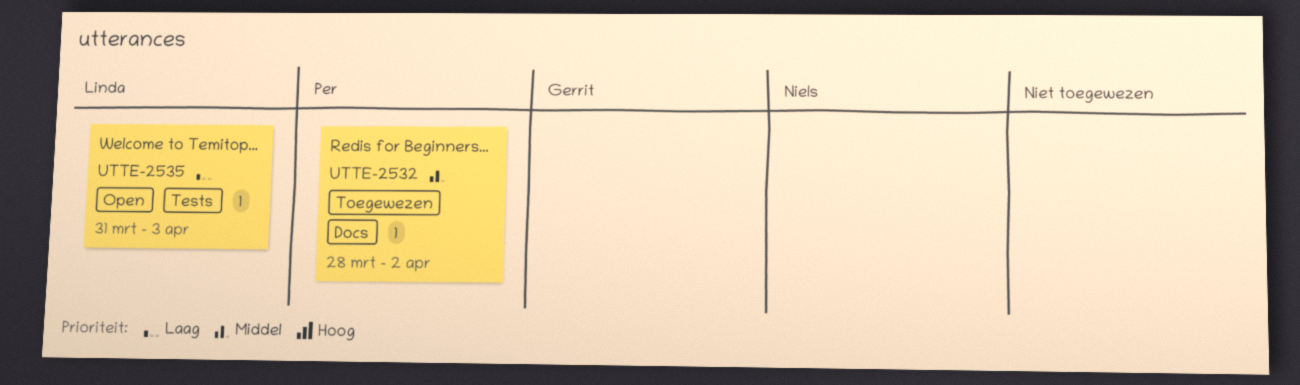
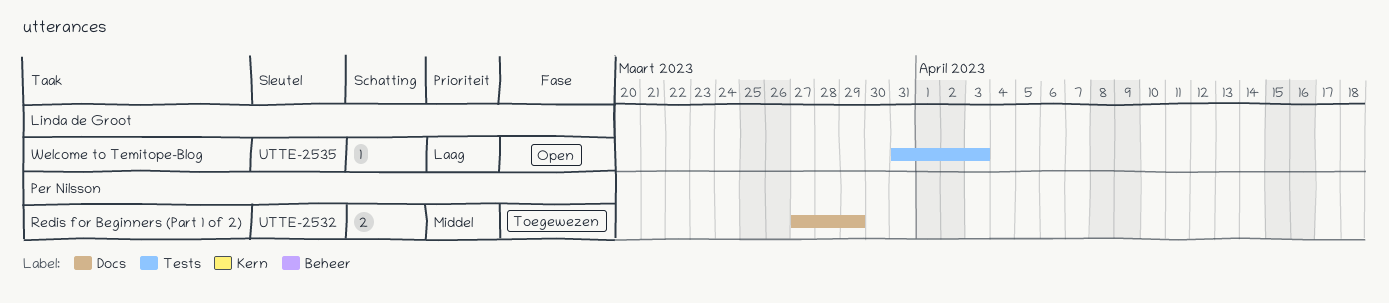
UTTE-2532, estimate: 1 -> 2
UTTE-2532, start: Mar 28 -> Mar 27
UTTE-2532, due: Apr 2 -> Mar 29

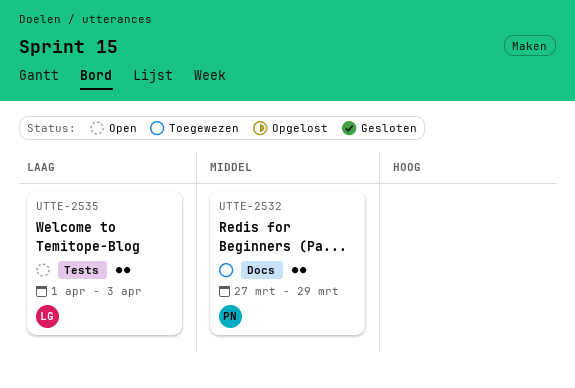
UTTE-2535, estimate: 1 -> 2
UTTE-2535, start: Mar 31 -> Apr 1

